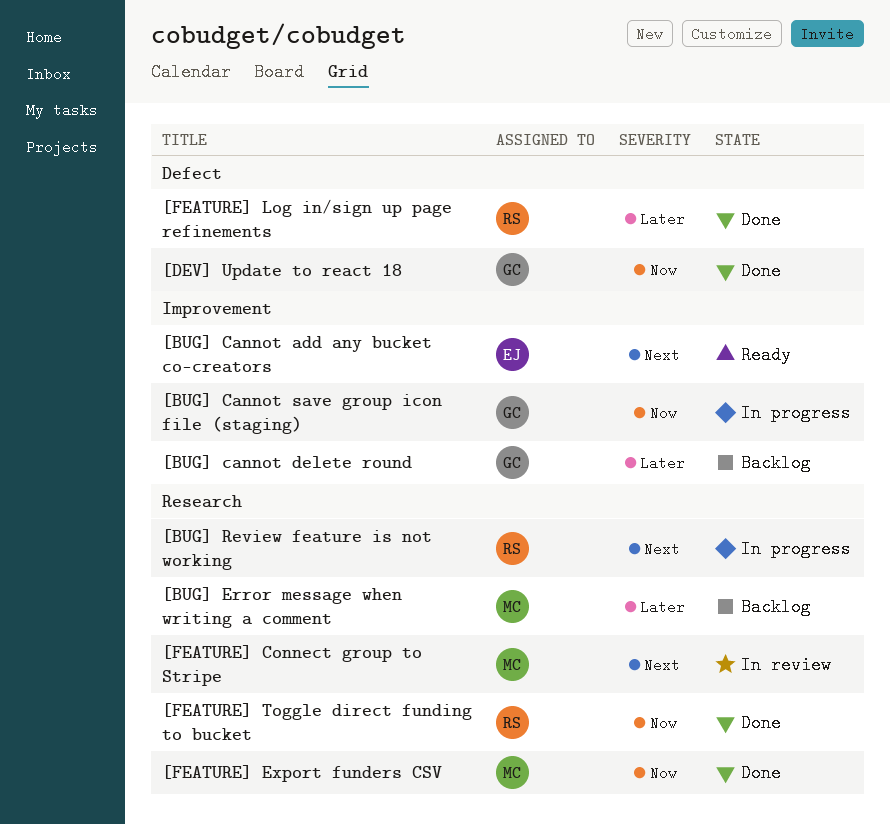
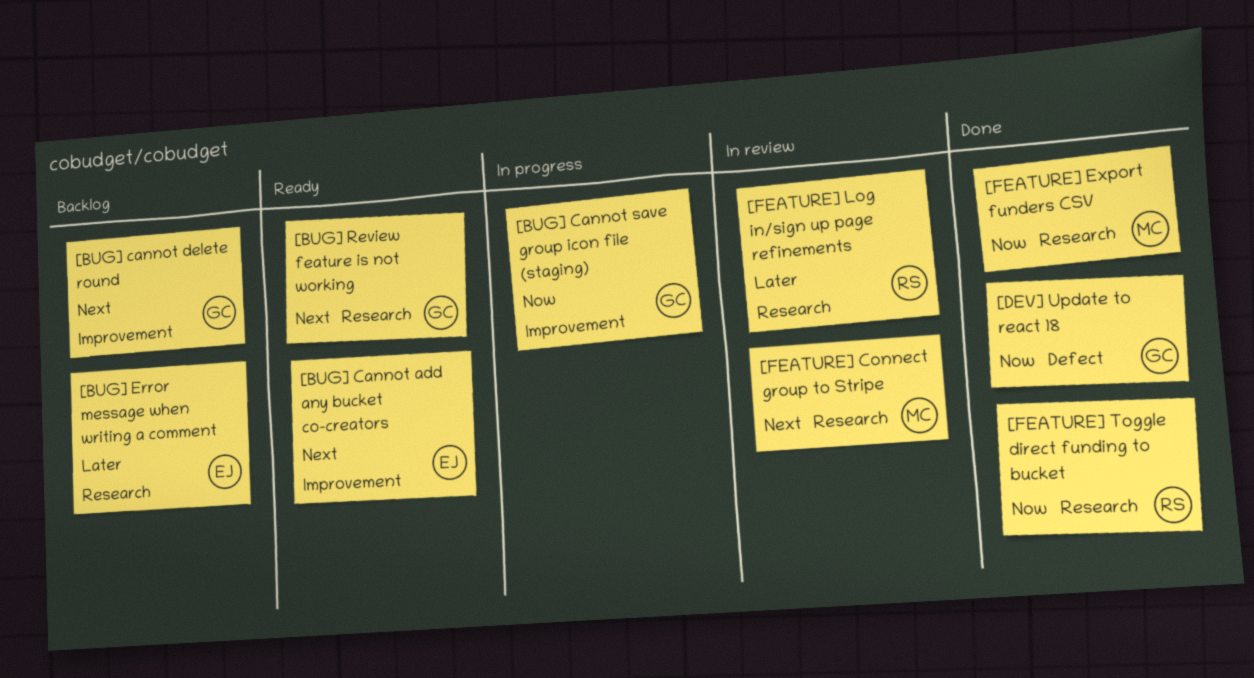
[BUG] cannot delete round, priority: Later -> Next
[BUG] Error message when writing a comment, owner: MC -> EJ
[BUG] Review feature is not working, status: In progress -> Ready
[BUG] Review feature is not working, owner: RS -> GC
[FEATURE] Log in/sign up page refinements, status: Done -> In review
[FEATURE] Log in/sign up page refinements, label: Defect -> Research

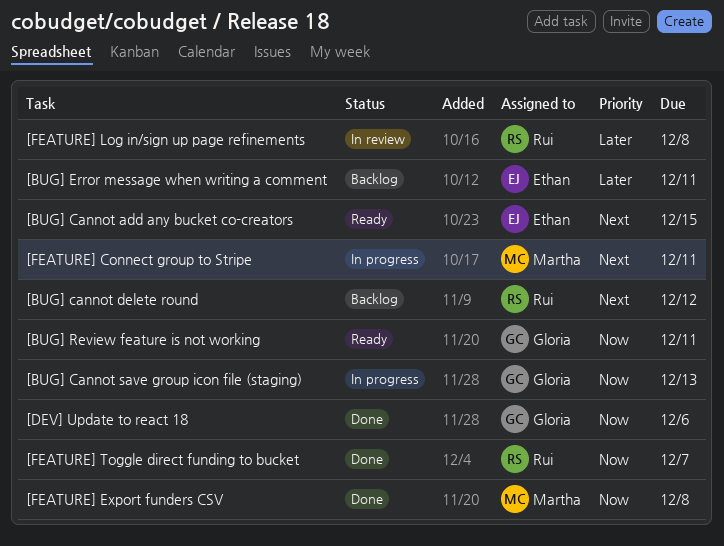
[BUG] cannot delete round, owner: Gloria -> Rui
[BUG] Review feature is not working, priority: Next -> Now
[FEATURE] Connect group to Stripe, status: In review -> In progress

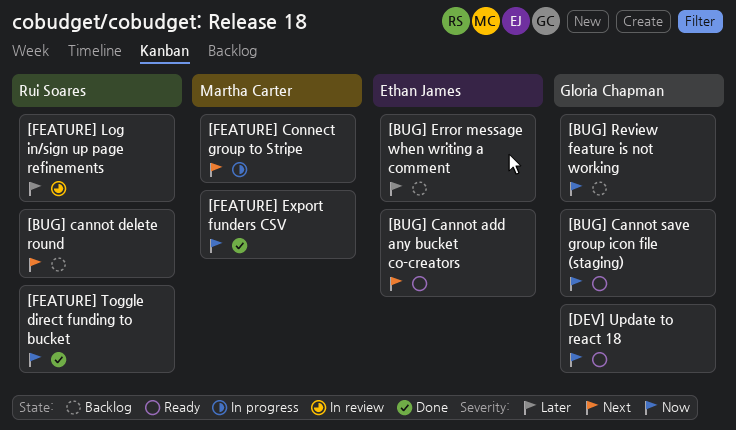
[BUG] Cannot save group icon file (staging), status: In progress -> Ready
[BUG] Review feature is not working, status: Ready -> Backlog
[DEV] Update to react 18, status: Done -> Ready

